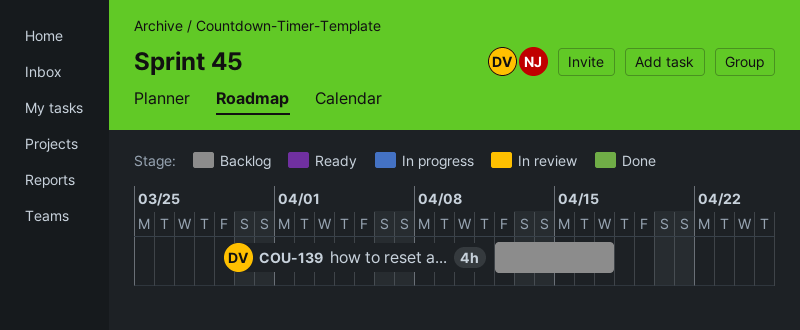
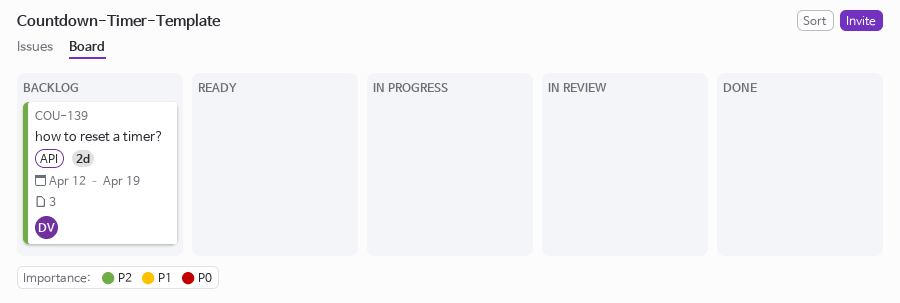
COU-139, estimate: 4h -> 2d
COU-139, due: Apr 17 -> Apr 19

